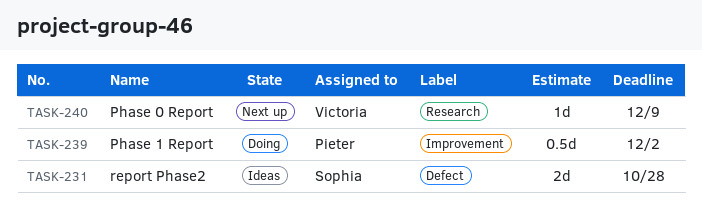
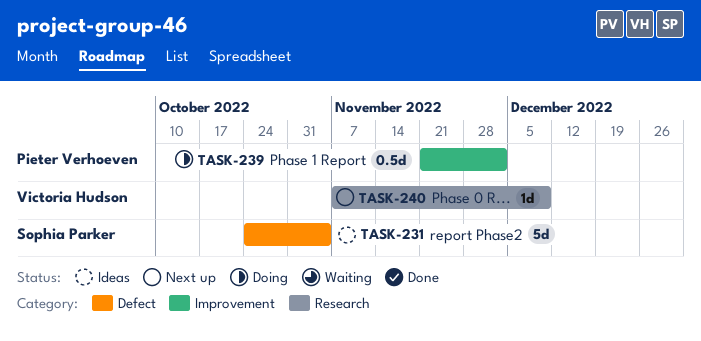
TASK-231, estimate: 2d -> 5d
TASK-231, due: Oct 28 -> Nov 4

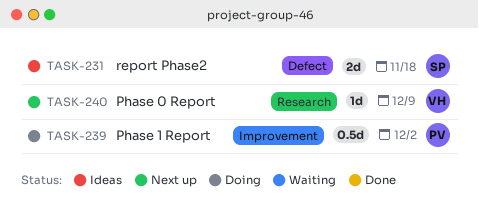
TASK-231, estimate: 5d -> 2d
TASK-231, due: Nov 4 -> Nov 18

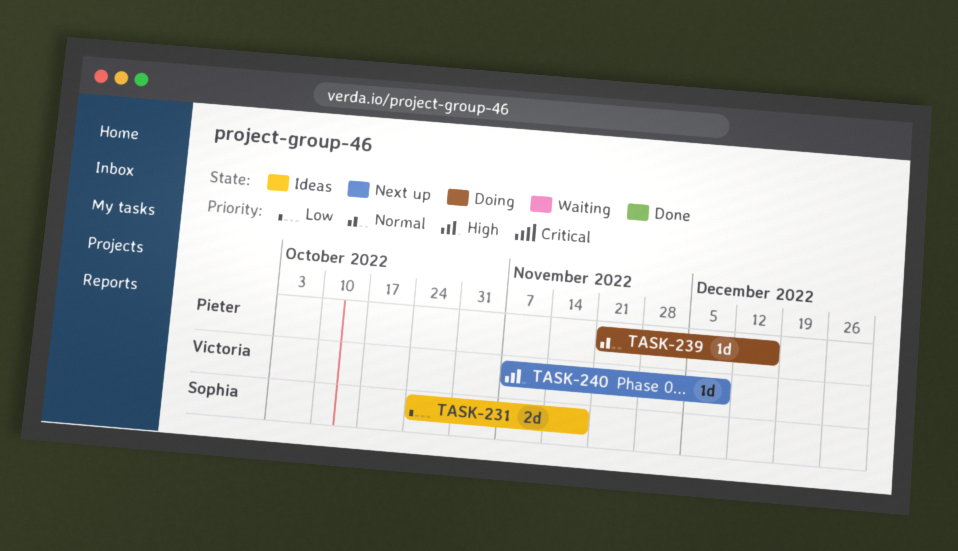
TASK-239, estimate: 0.5d -> 1d
TASK-239, due: Dec 2 -> Dec 16

